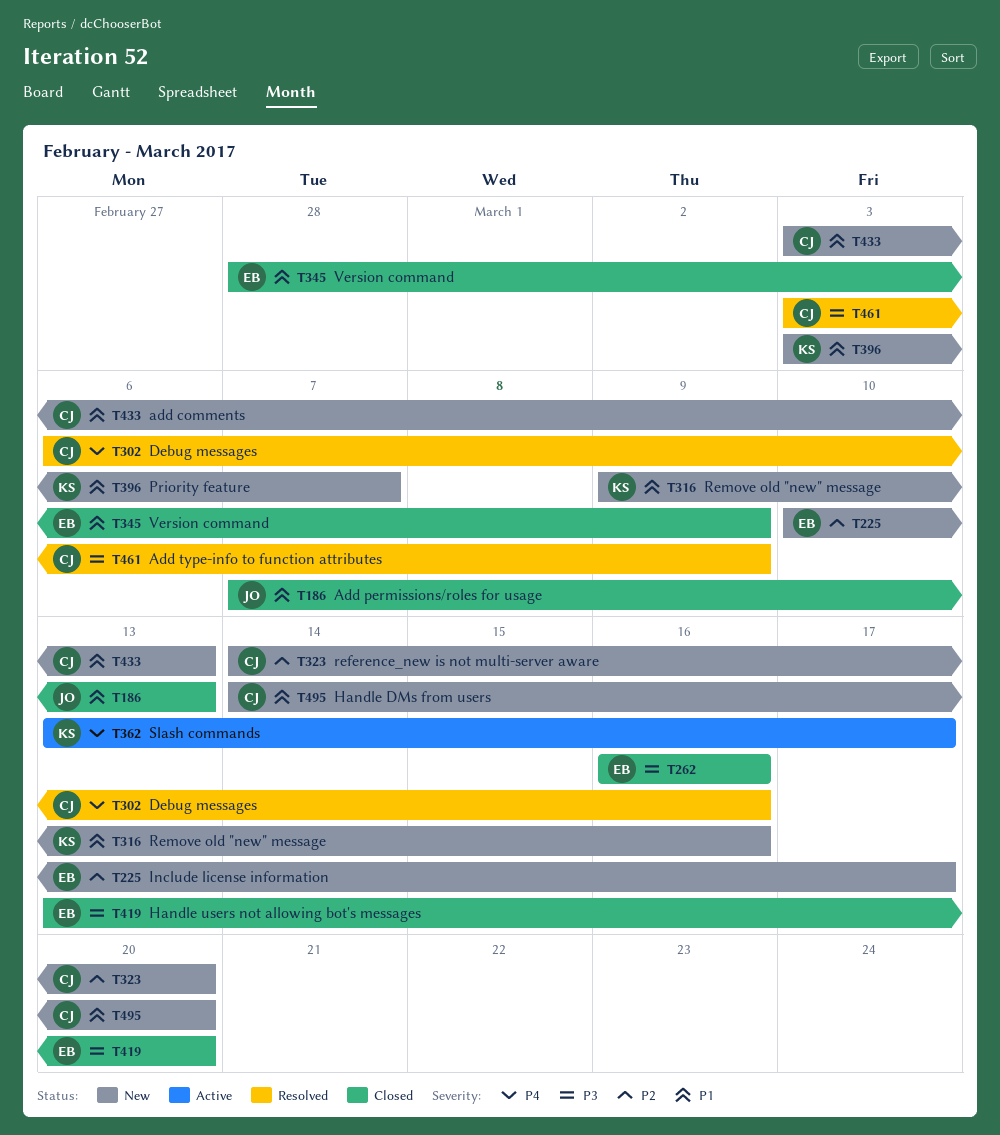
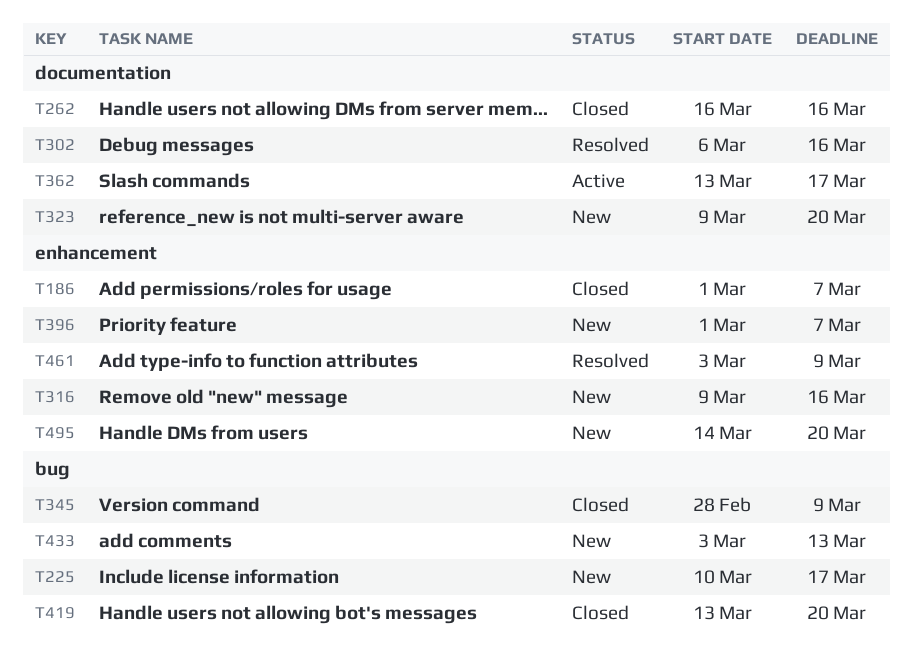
T186, start: Mar 7 -> Mar 1
T186, due: Mar 13 -> Mar 7
T323, start: Mar 14 -> Mar 9
T396, start: Mar 3 -> Mar 1

